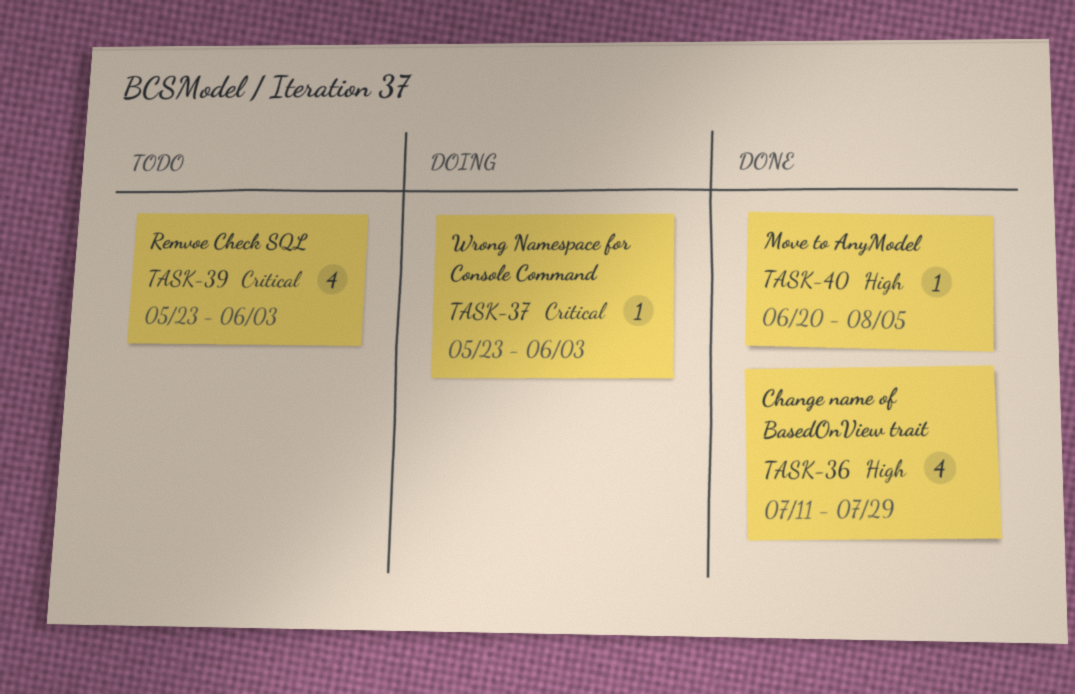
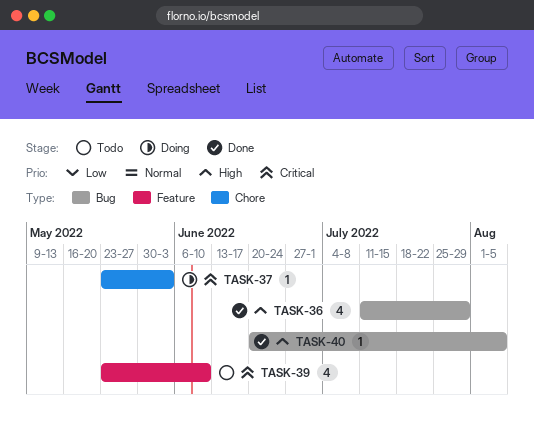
TASK-39, due: Jun 3 -> Jun 10

